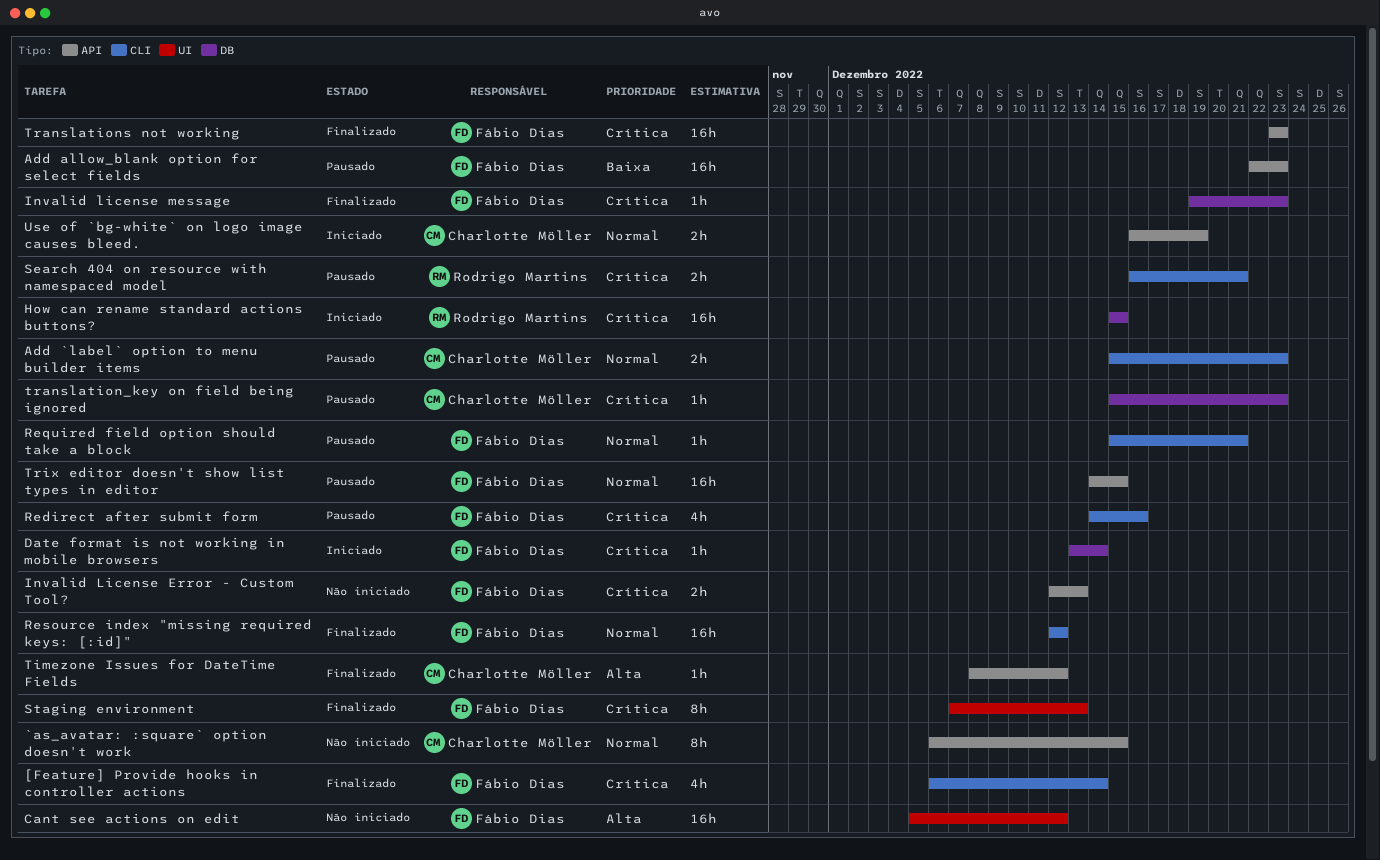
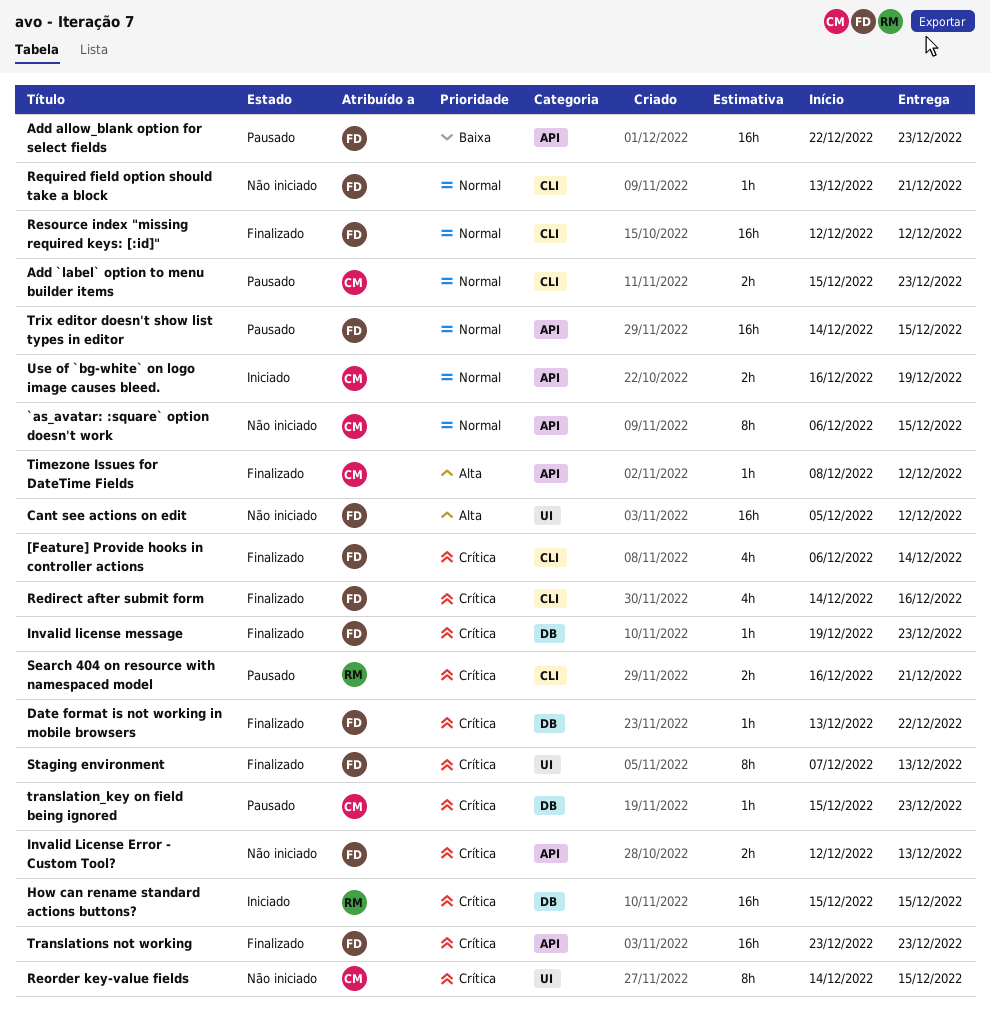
Date format is not working in mobile browsers, status: Iniciado -> Finalizado
Date format is not working in mobile browsers, due: Dec 14 -> Dec 22
Redirect after submit form, status: Pausado -> Finalizado
Reorder key-value fields: none -> present
Required field option should take a block, status: Pausado -> Não iniciado
Required field option should take a block, start: Dec 15 -> Dec 13

